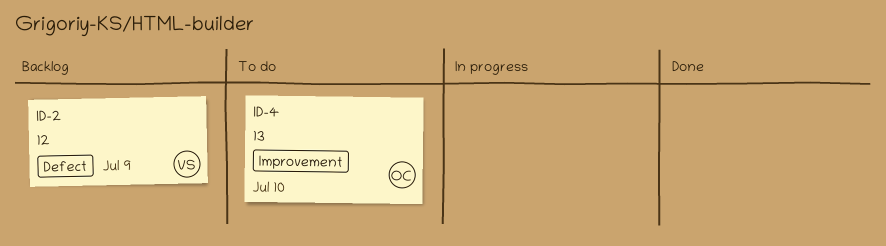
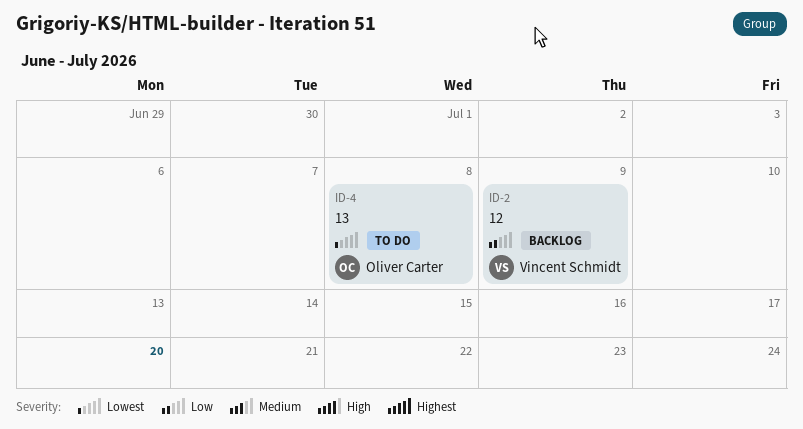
ID-4, due: Jul 10 -> Jul 8

